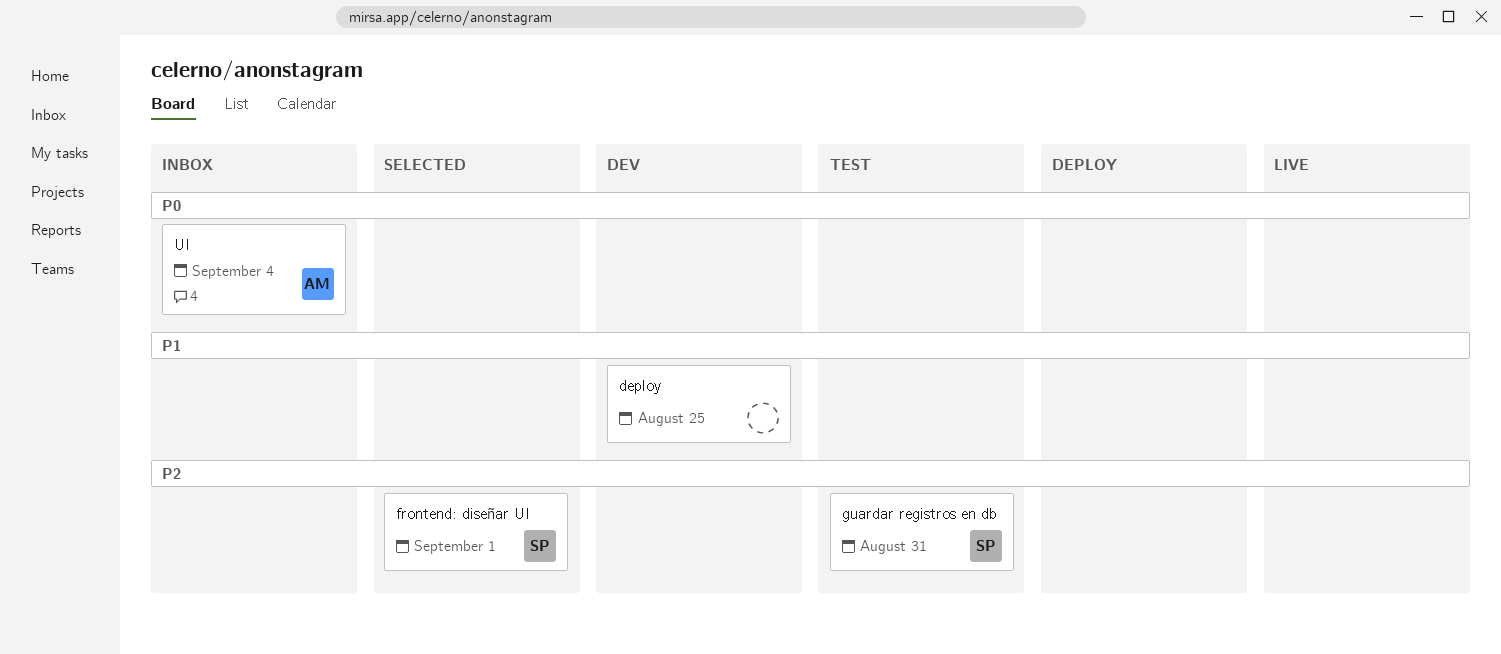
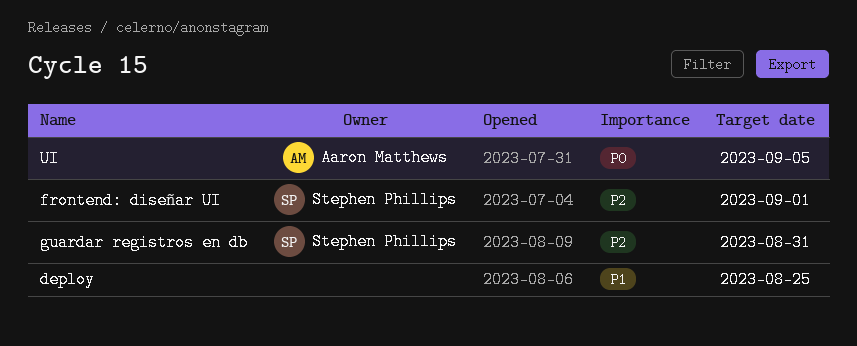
UI, due: Sep 4 -> Sep 5

